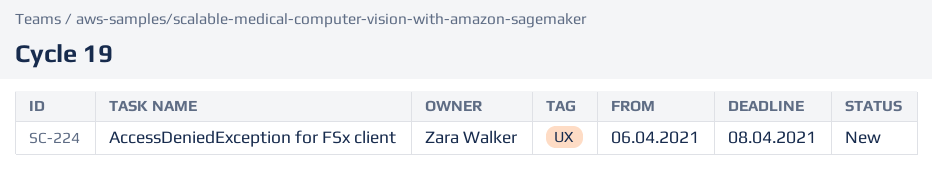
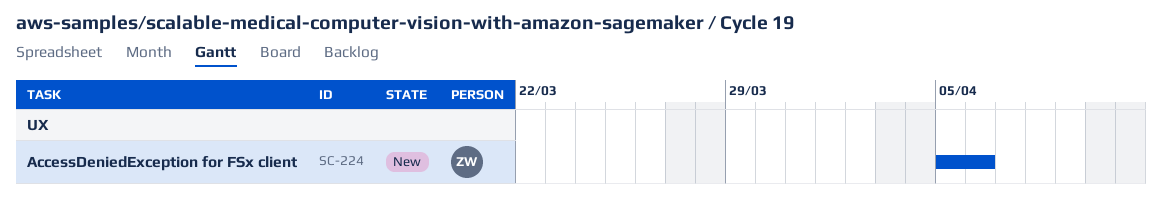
SC-224, start: Apr 6 -> Apr 5
SC-224, due: Apr 8 -> Apr 6

